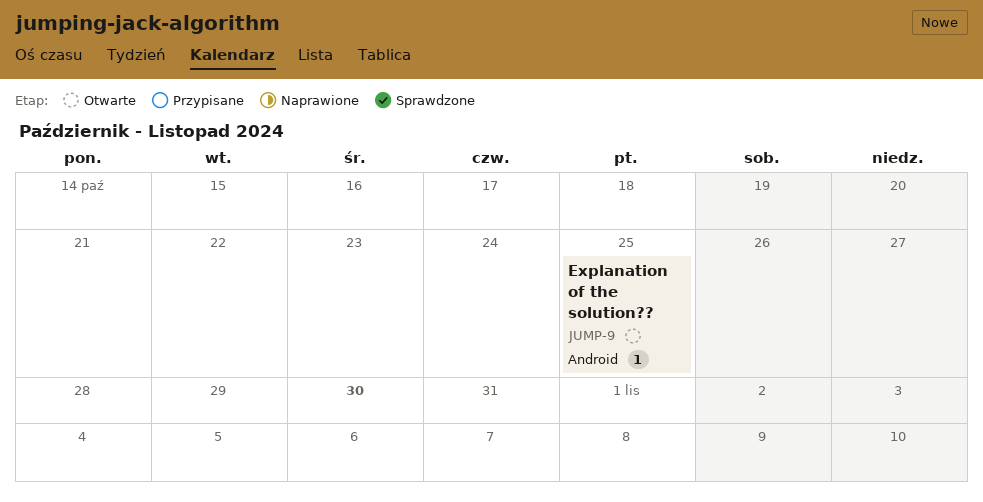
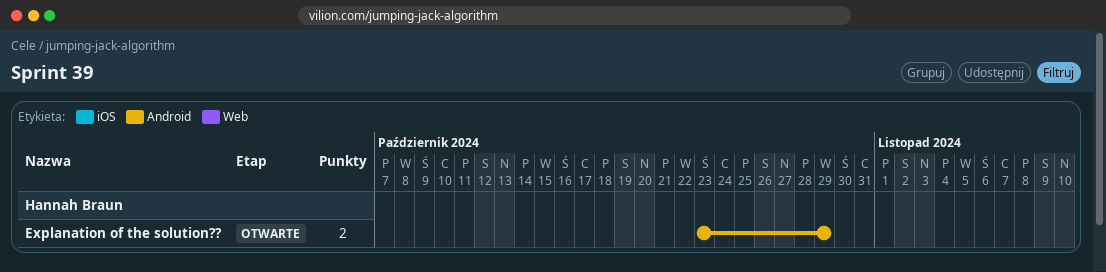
Explanation of the solution??, estimate: 1 -> 2
Explanation of the solution??, due: Oct 25 -> Oct 29

